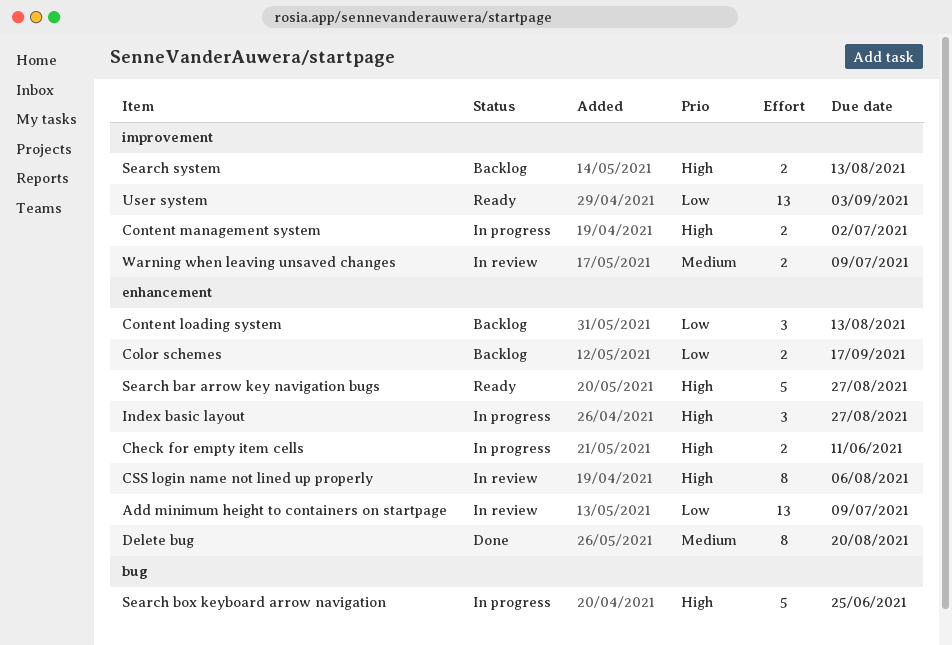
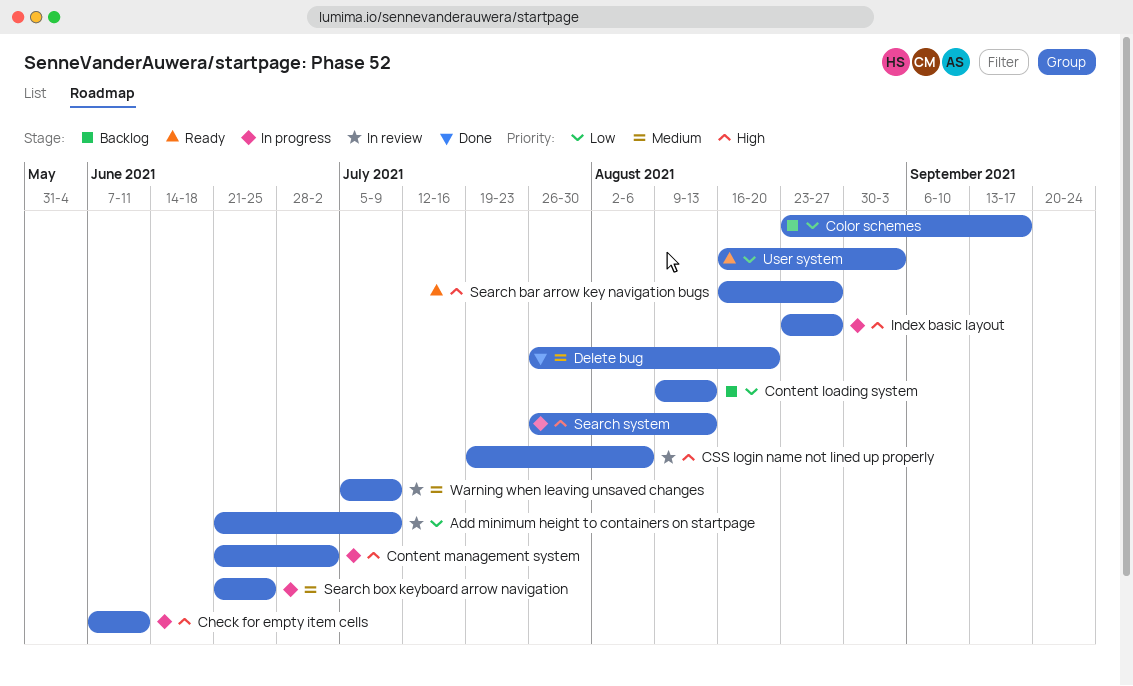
Search box keyboard arrow navigation, priority: High -> Medium
Search system, status: Backlog -> In progress

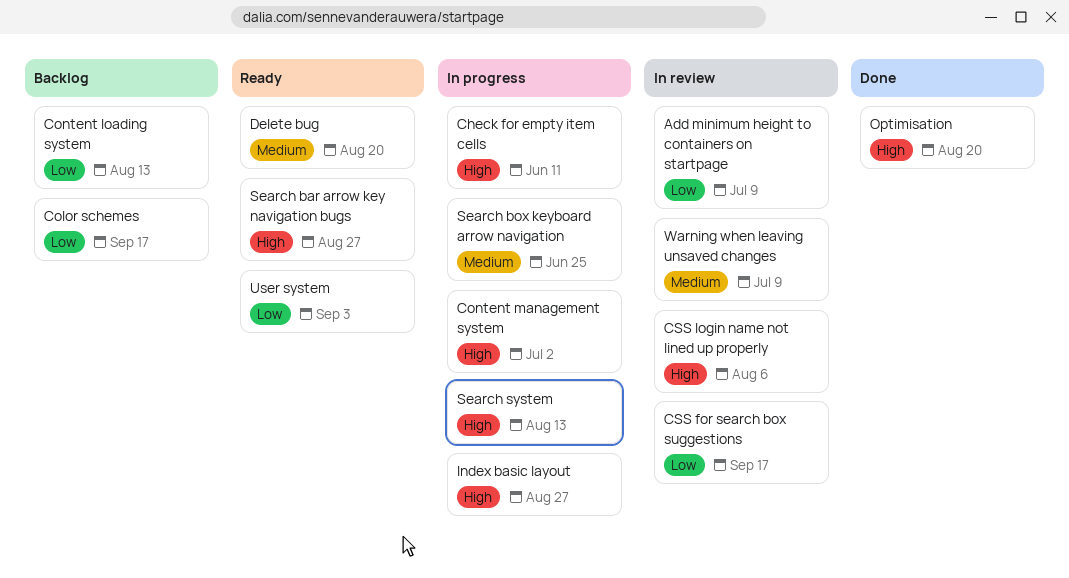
CSS for search box suggestions: none -> present
Delete bug, status: Done -> Ready
Optimisation: none -> present

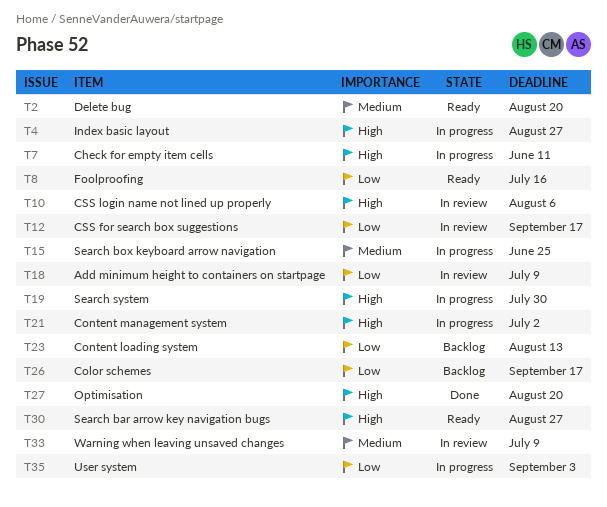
Foolproofing: none -> present
Search system, due: Aug 13 -> Jul 30
User system, status: Ready -> In progress

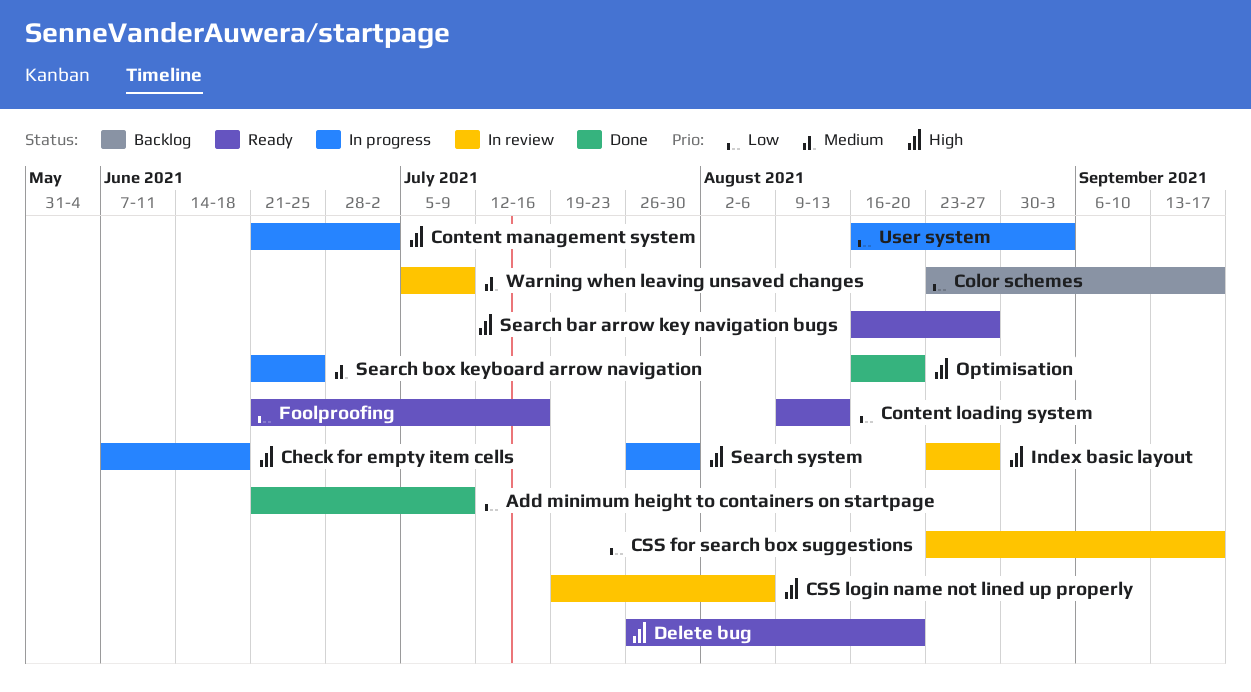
Add minimum height to containers on startpage, status: In review -> Done
Check for empty item cells, due: Jun 11 -> Jun 18
Content loading system, status: Backlog -> Ready
Delete bug, priority: Medium -> High
Index basic layout, status: In progress -> In review

